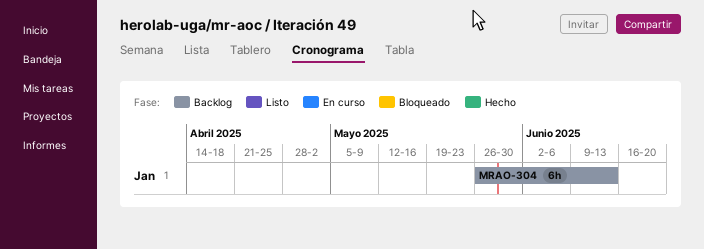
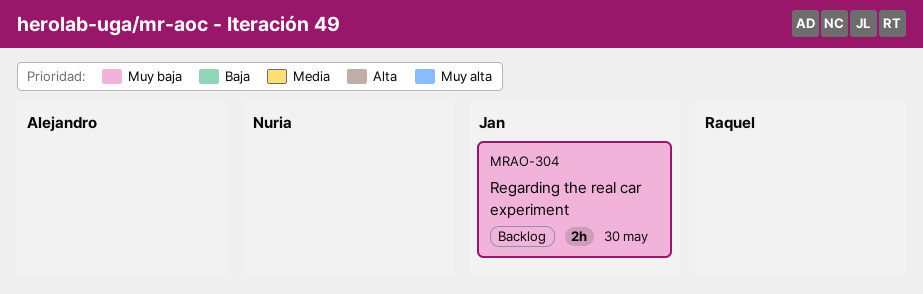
MRAO-304, estimate: 6h -> 2h
MRAO-304, due: Jun 13 -> May 30

